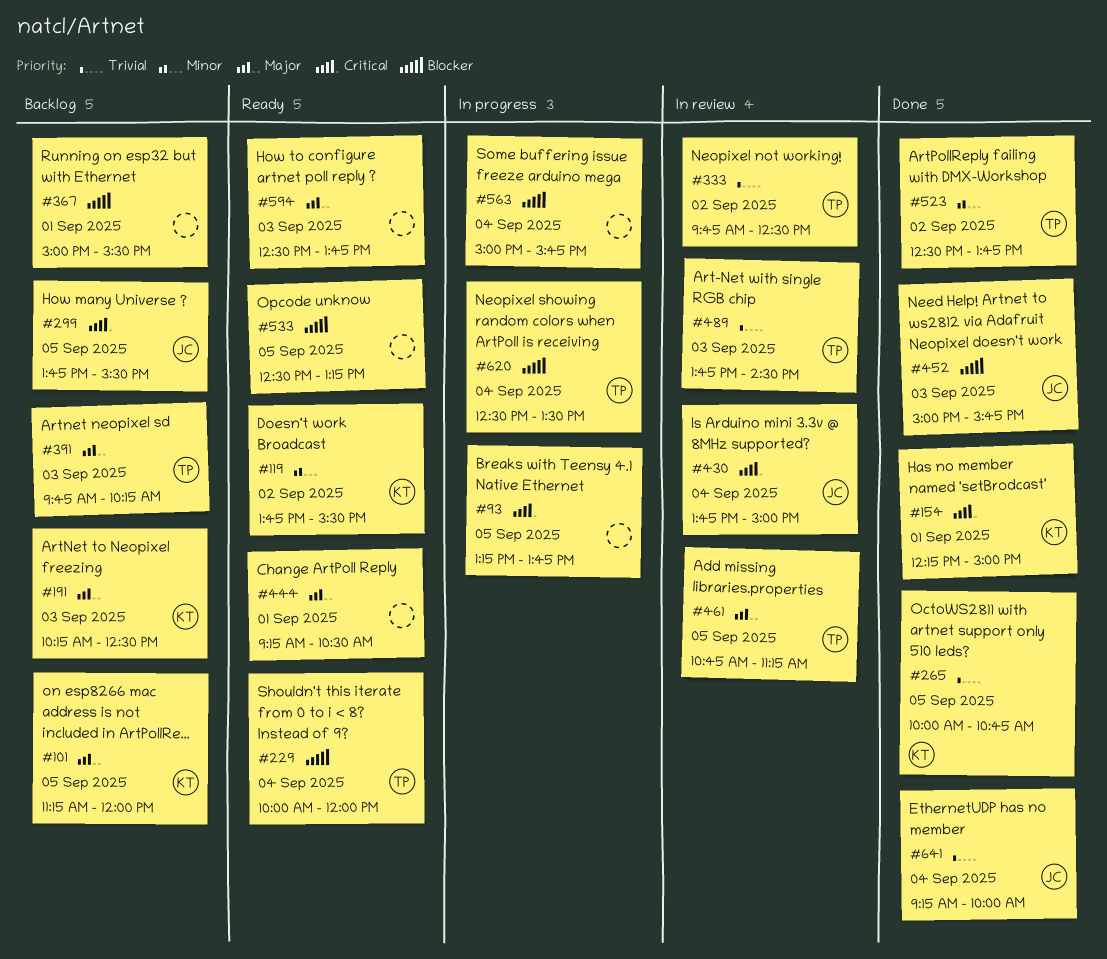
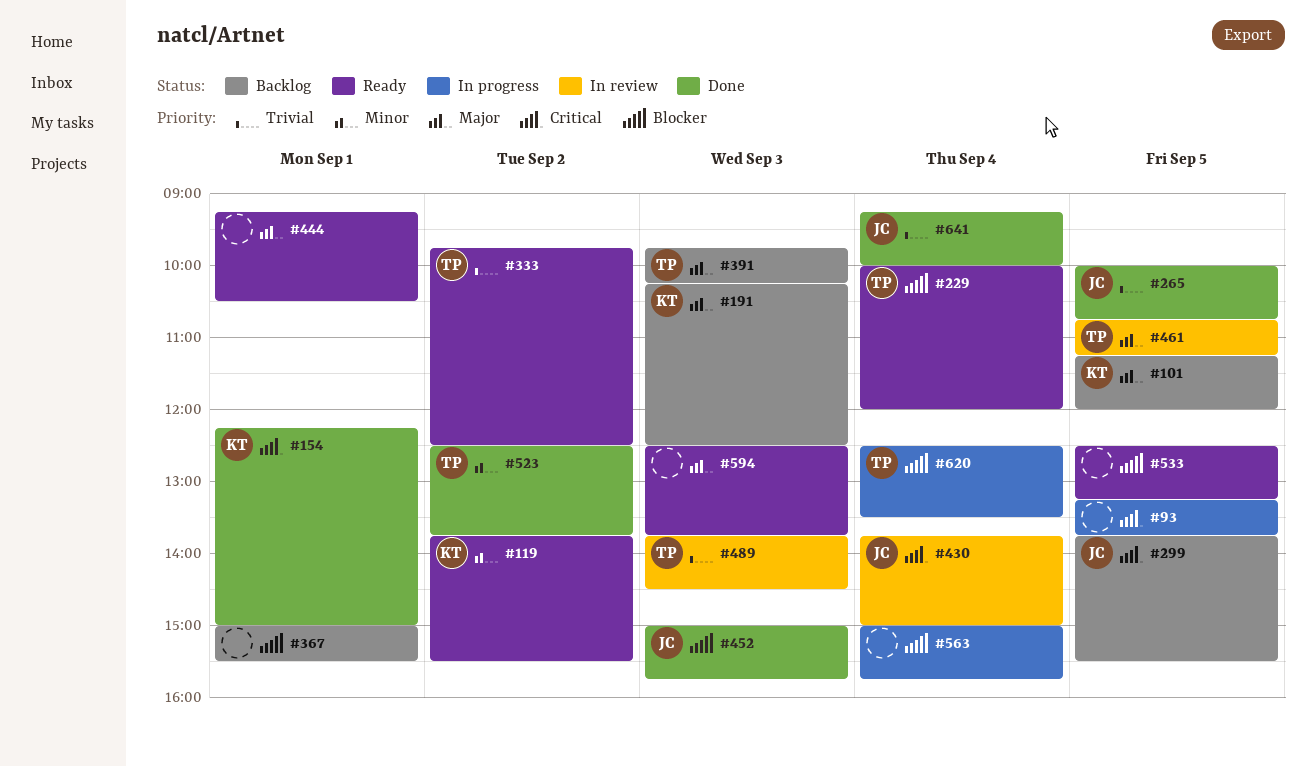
#265, owner: KT -> JC
#333, status: In review -> Ready

